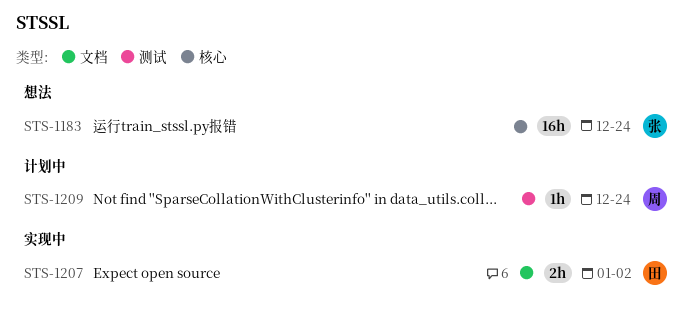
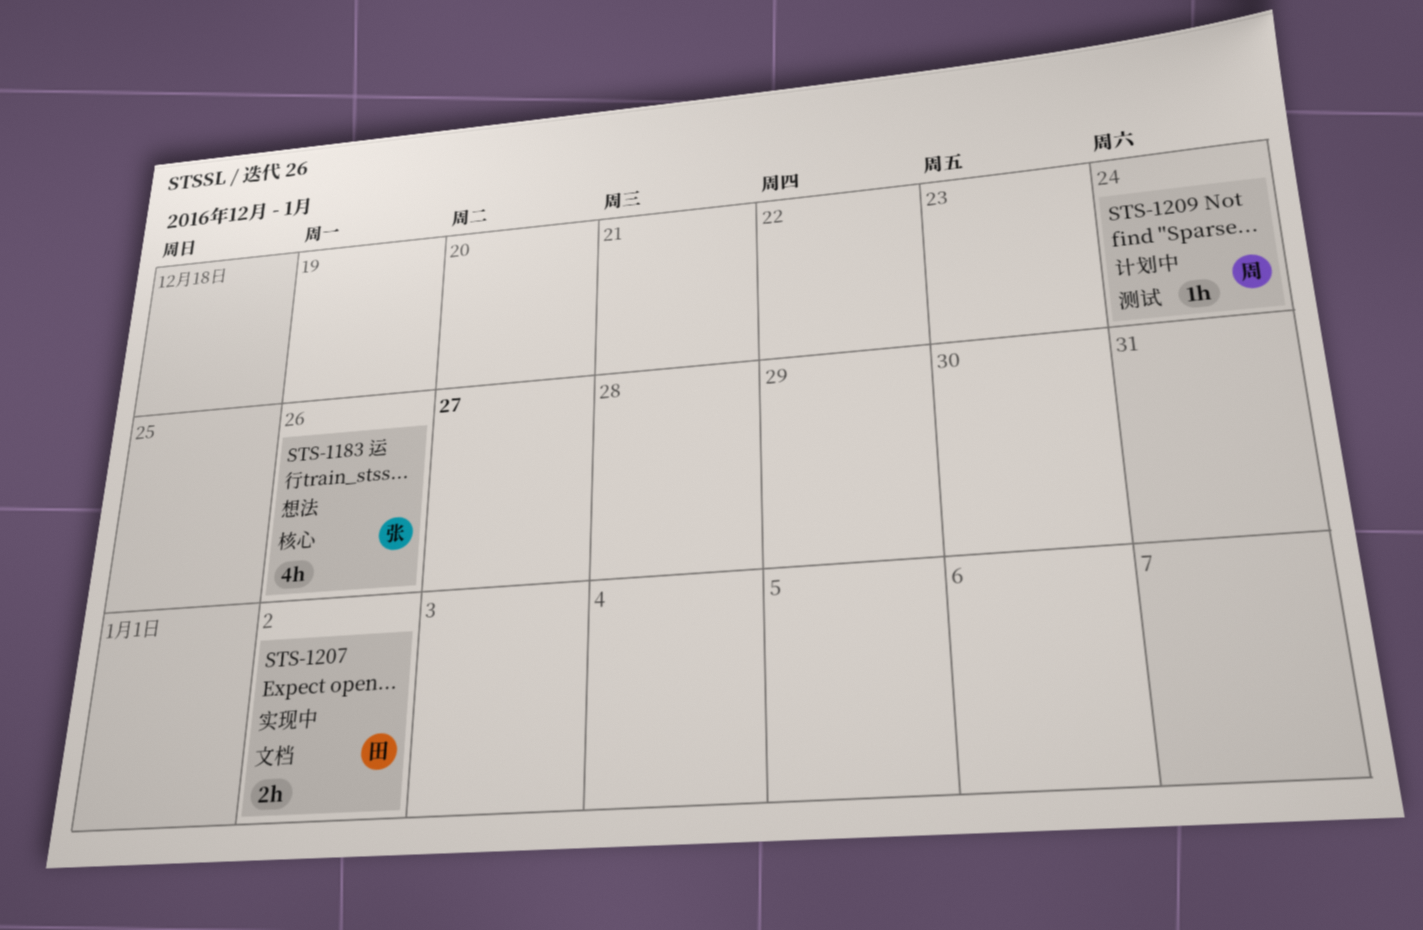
STS-1183, estimate: 16h -> 4h
STS-1183, due: Dec 24 -> Dec 26

